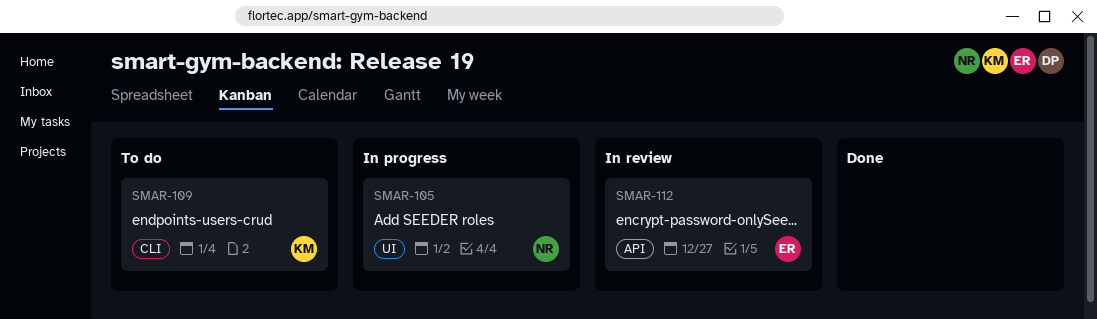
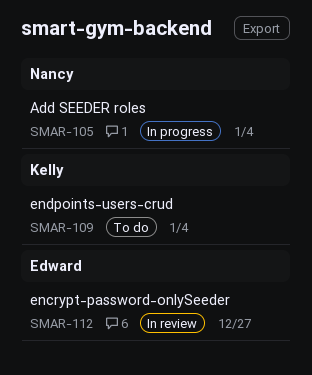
SMAR-105, due: Jan 2 -> Jan 4

